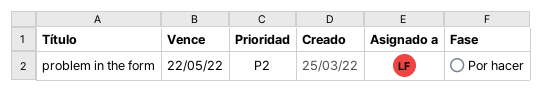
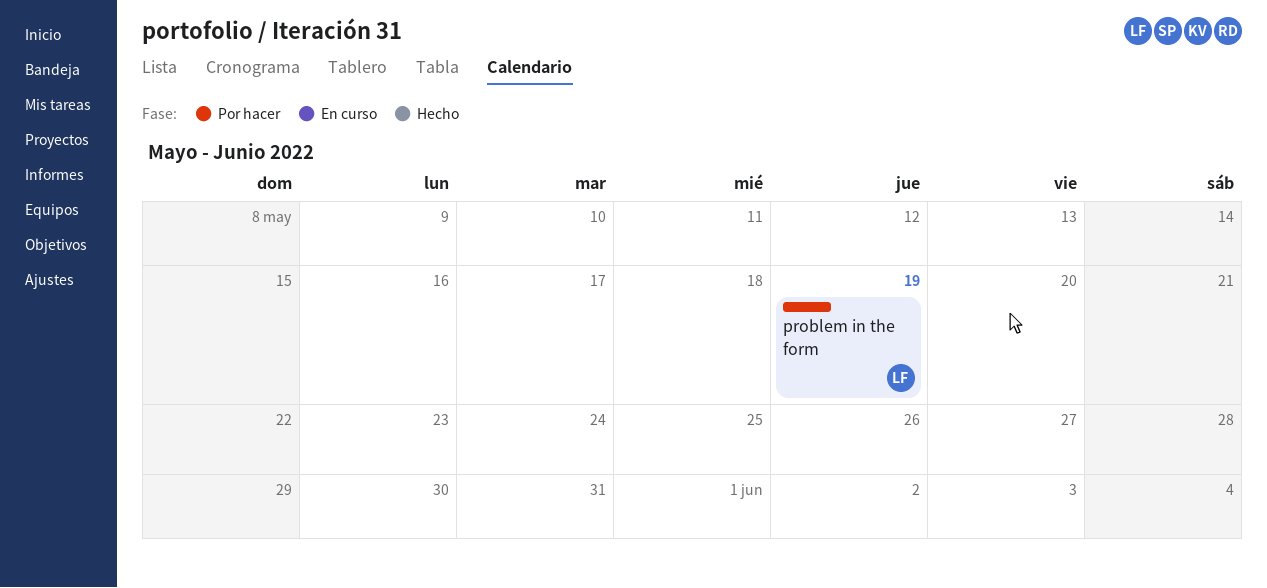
problem in the form, due: May 22 -> May 19

